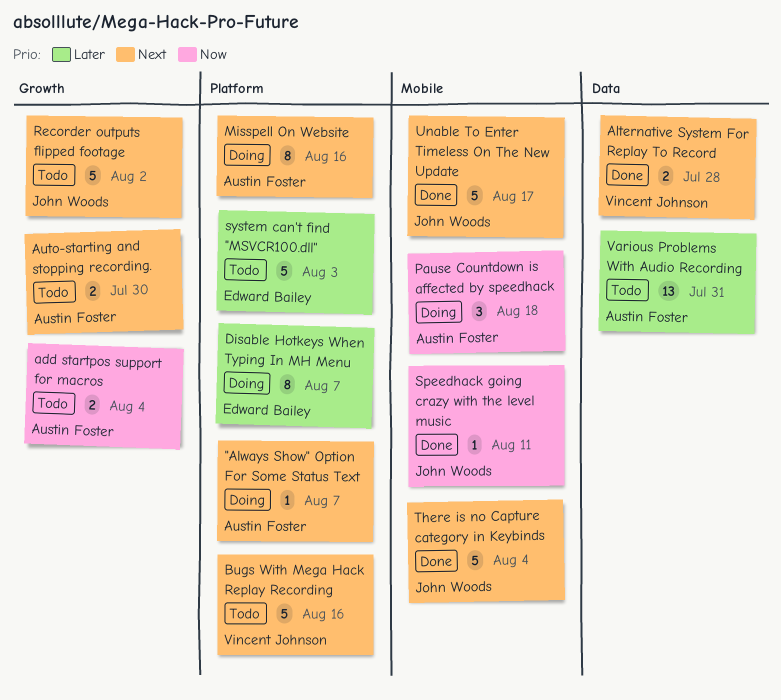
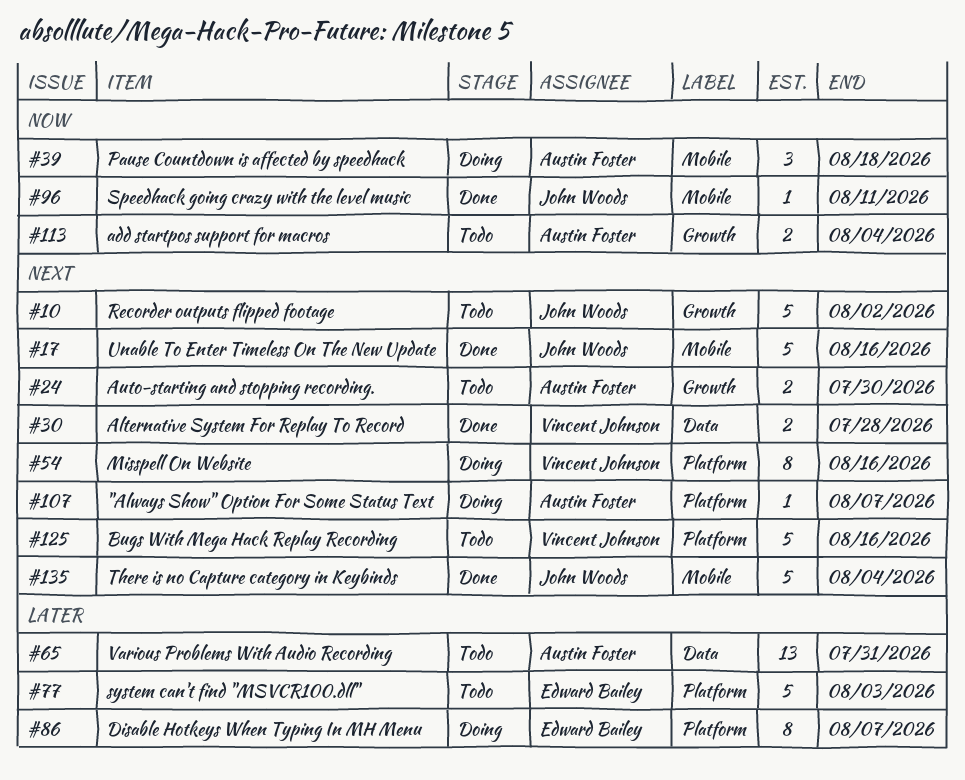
Misspell On Website, owner: Austin Foster -> Vincent Johnson
Unable To Enter Timeless On The New Update, due: Aug 17 -> Aug 16

